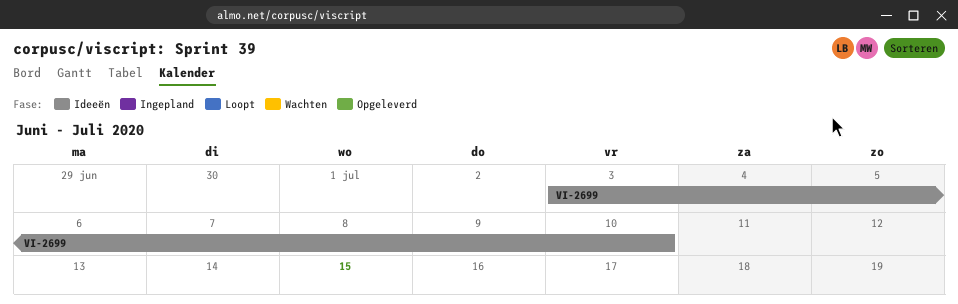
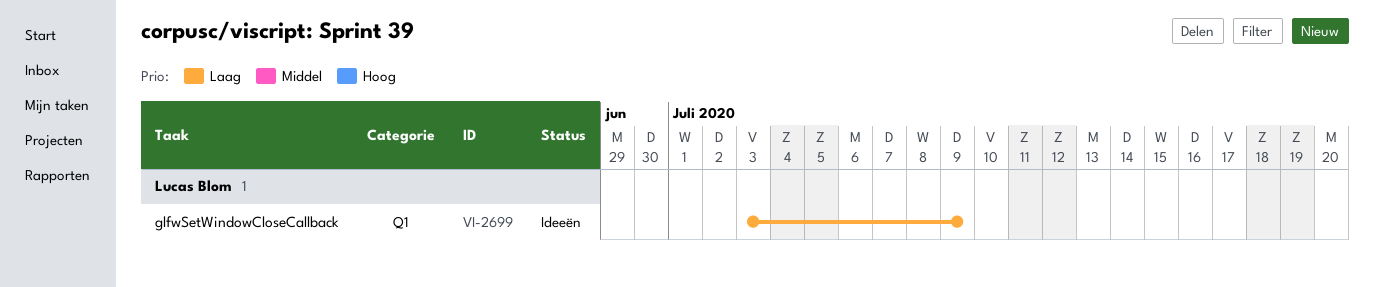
VI-2699, due: Jul 10 -> Jul 9

